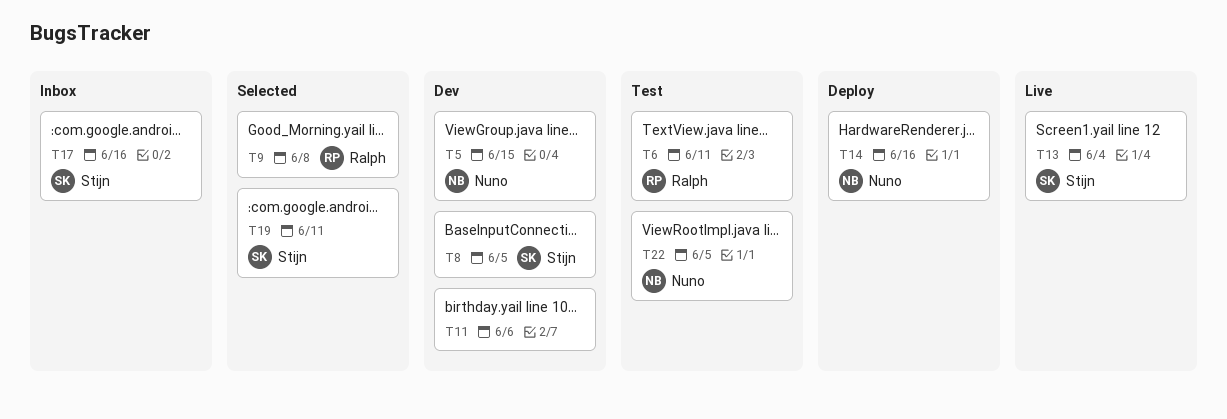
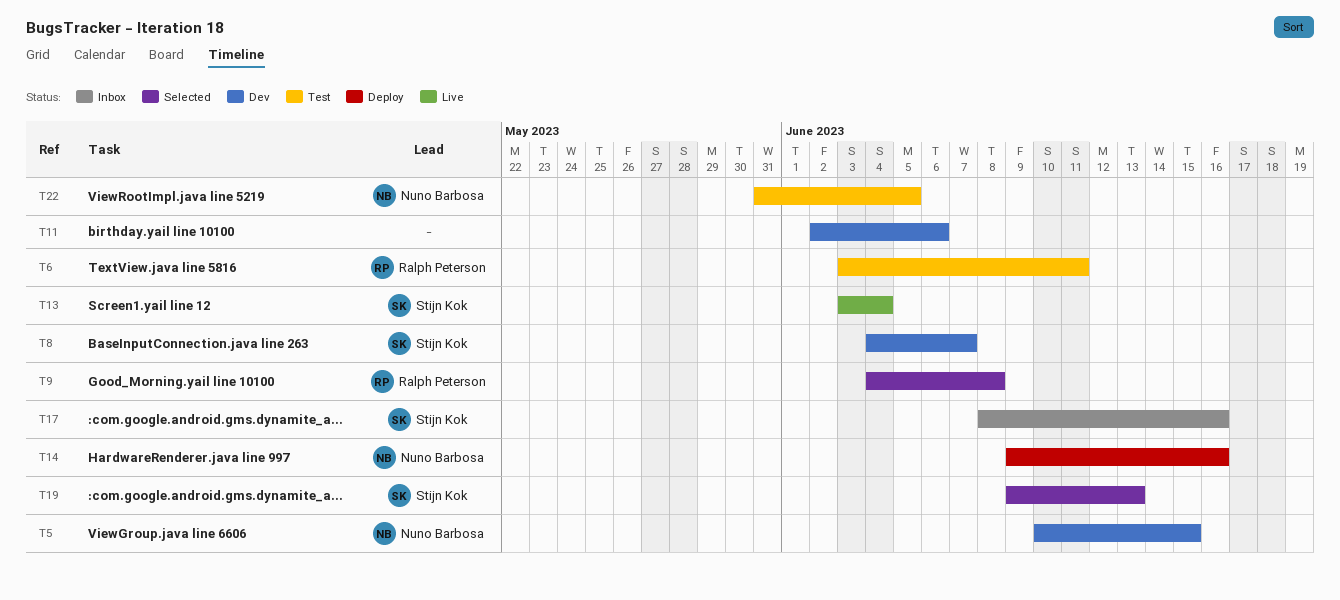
T8, due: Jun 5 -> Jun 7
T19, due: Jun 11 -> Jun 13

